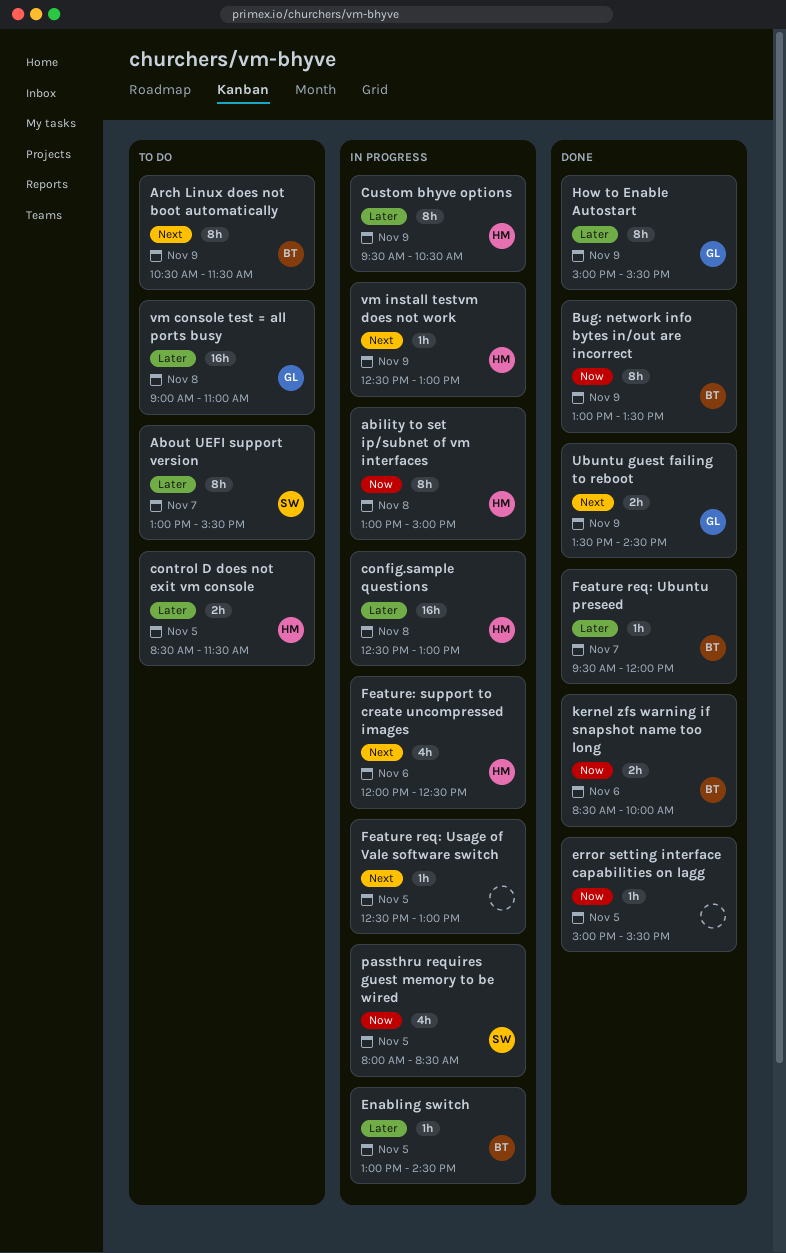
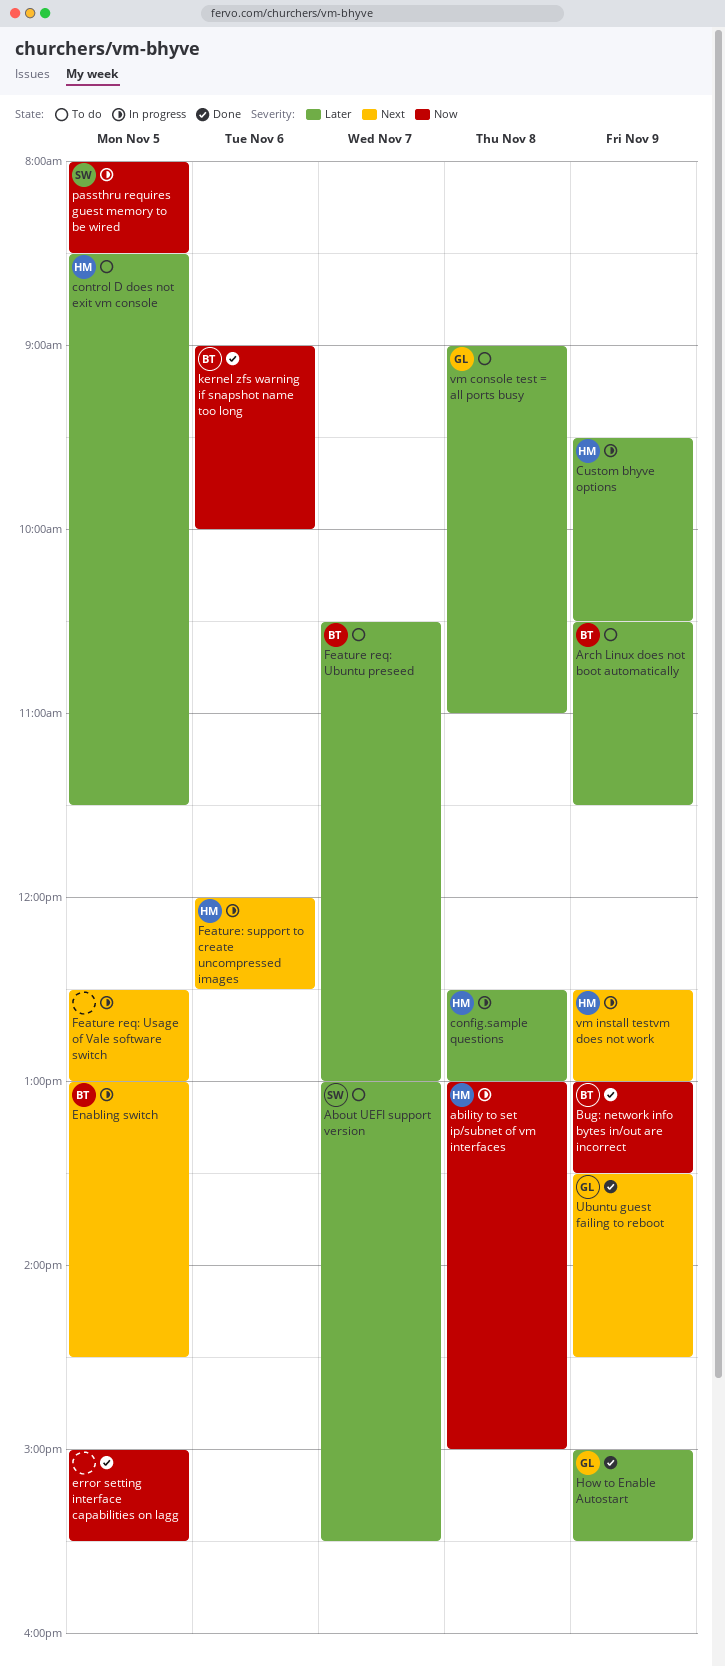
Arch Linux does not boot automatically, priority: Next -> Later
Enabling switch, priority: Later -> Next
Feature req: Ubuntu preseed, status: Done -> To do
Feature req: Ubuntu preseed, begins: 09:30 -> 10:30
Feature req: Ubuntu preseed, ends: 12:00 -> 13:00
kernel zfs warning if snapshot name too long, begins: 08:30 -> 09:00

